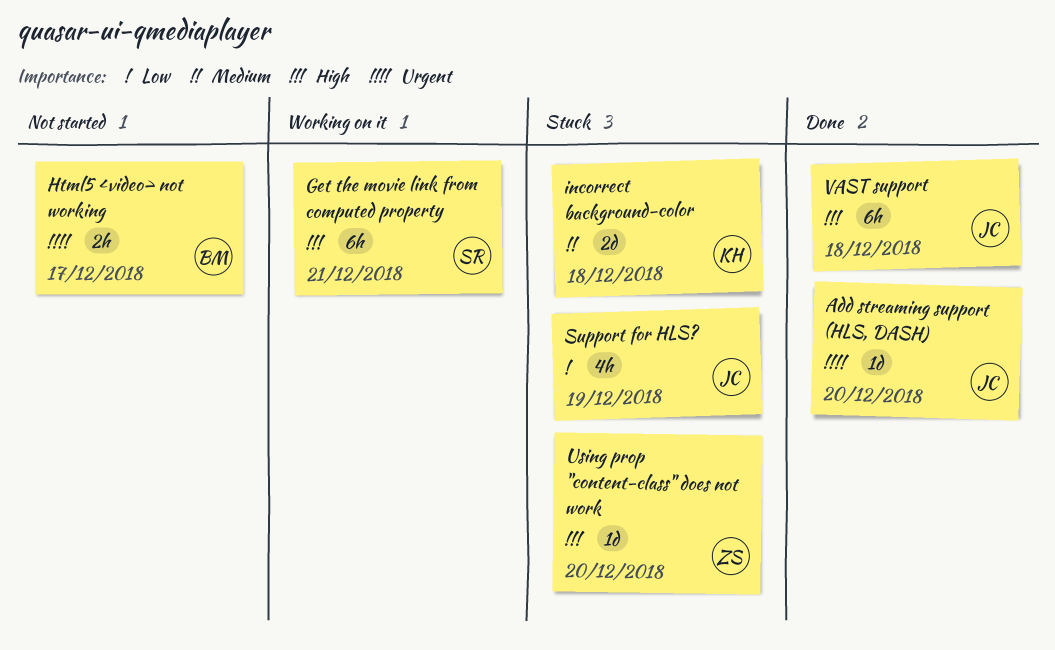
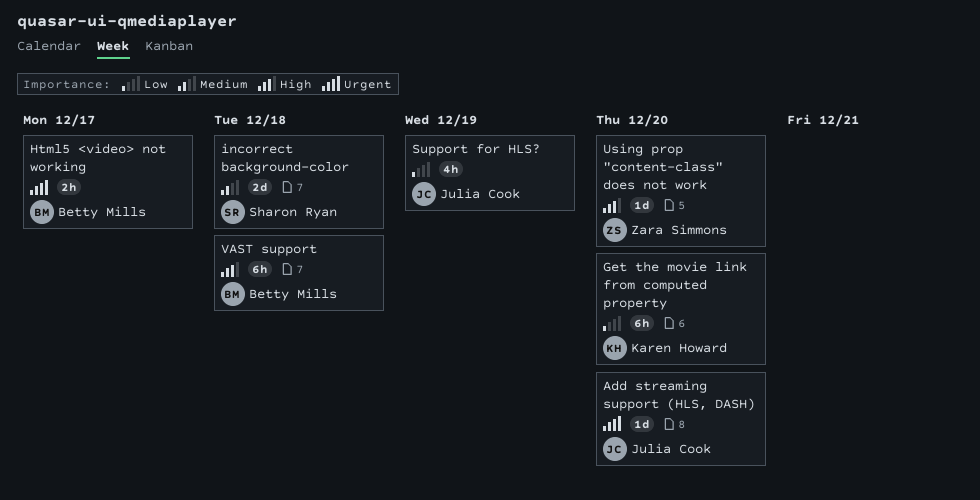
Get the movie link from computed property, owner: Sharon Ryan -> Karen Howard
Get the movie link from computed property, priority: High -> Low
Get the movie link from computed property, due: Dec 21 -> Dec 20
incorrect background-color, owner: Karen Howard -> Sharon Ryan
VAST support, owner: Julia Cook -> Betty Mills

